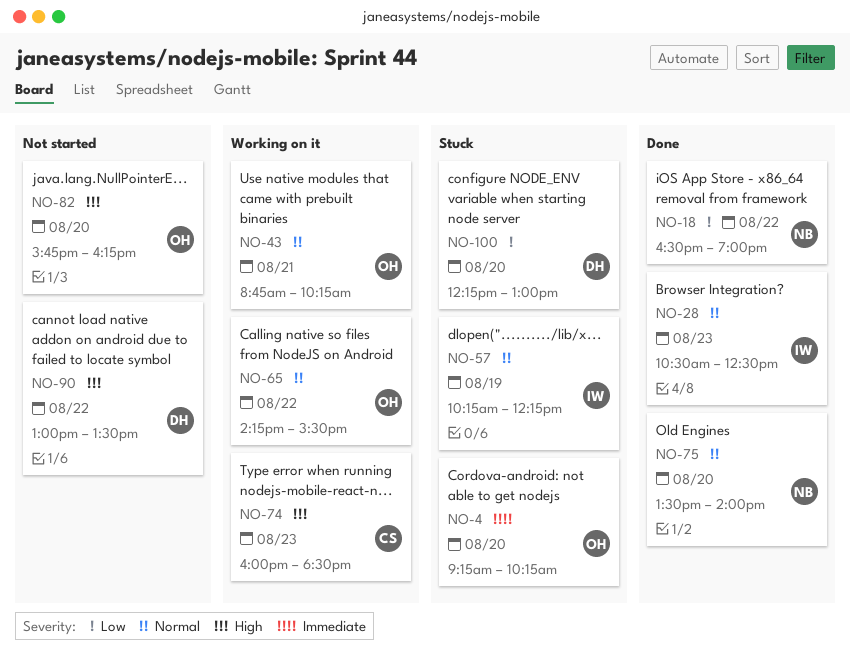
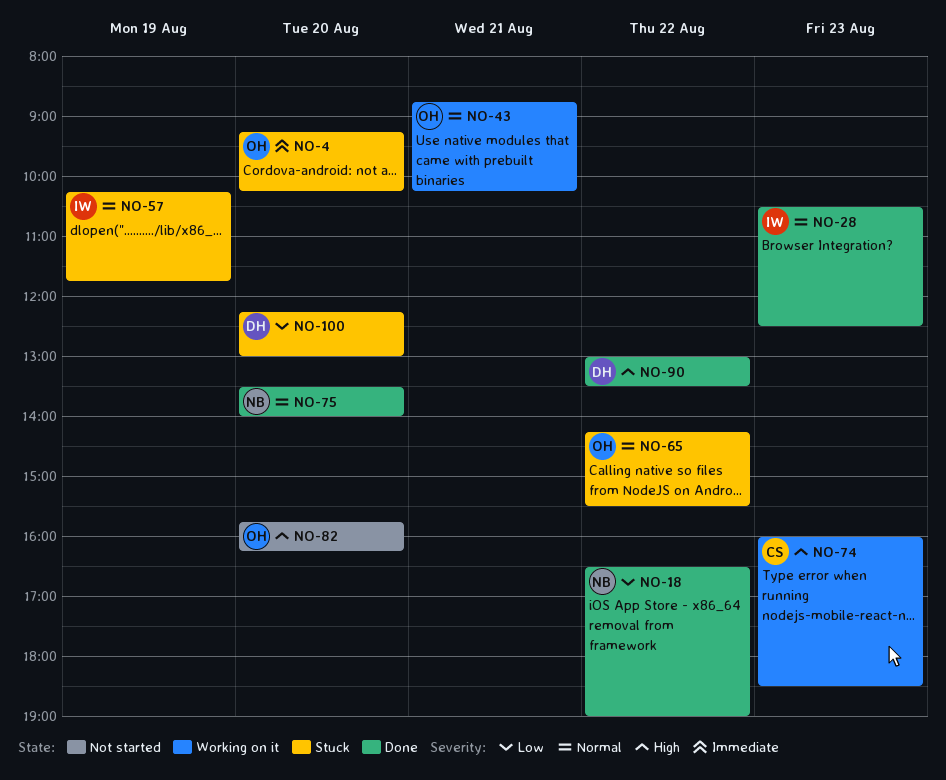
NO-57, ends: 12:15 -> 11:45
NO-65, status: Working on it -> Stuck
NO-90, status: Not started -> Done

